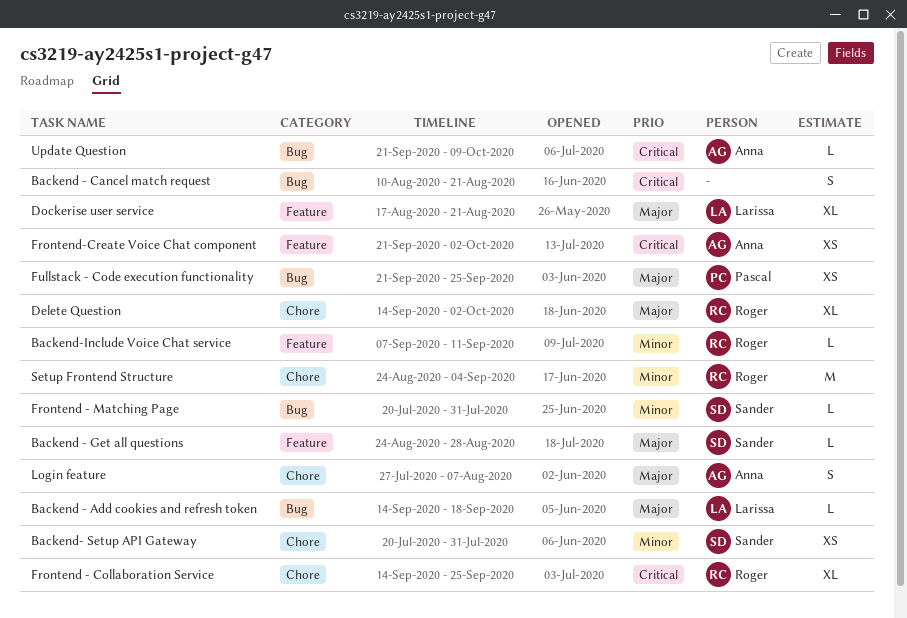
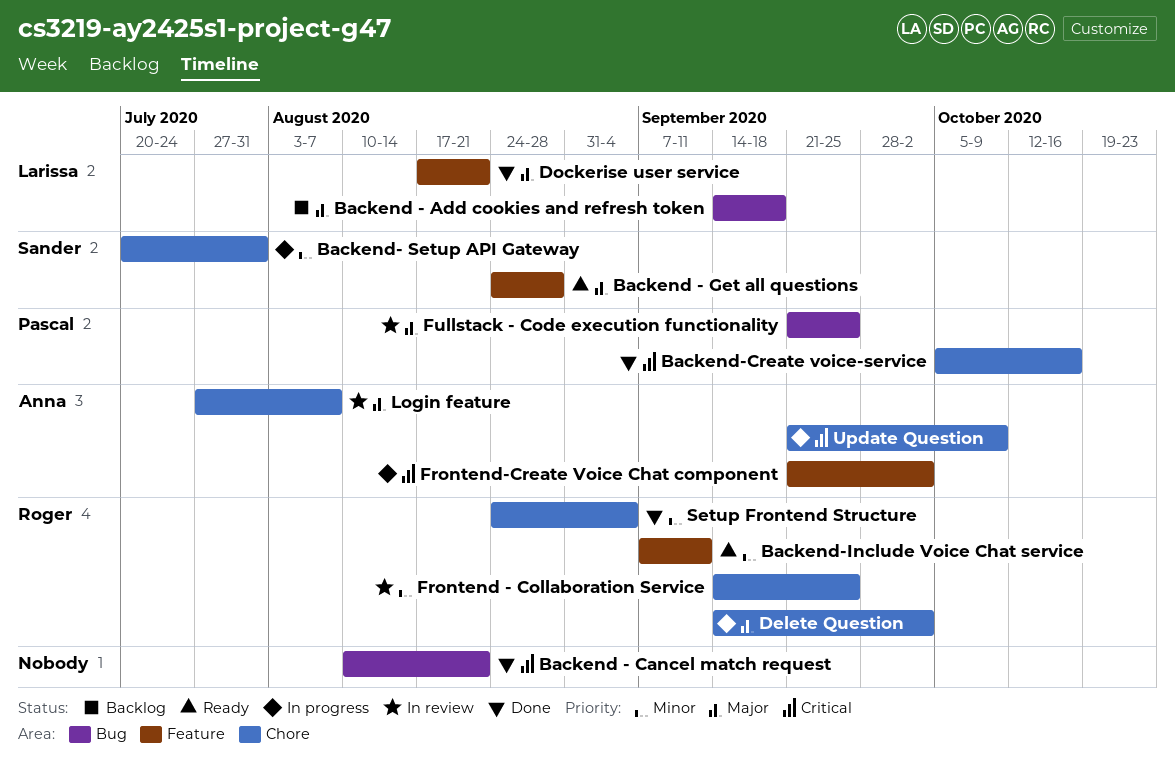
Backend-Create voice-service: none -> present
Frontend - Collaboration Service, priority: Critical -> Minor
Frontend - Matching Page: present -> none
Update Question, label: Bug -> Chore

